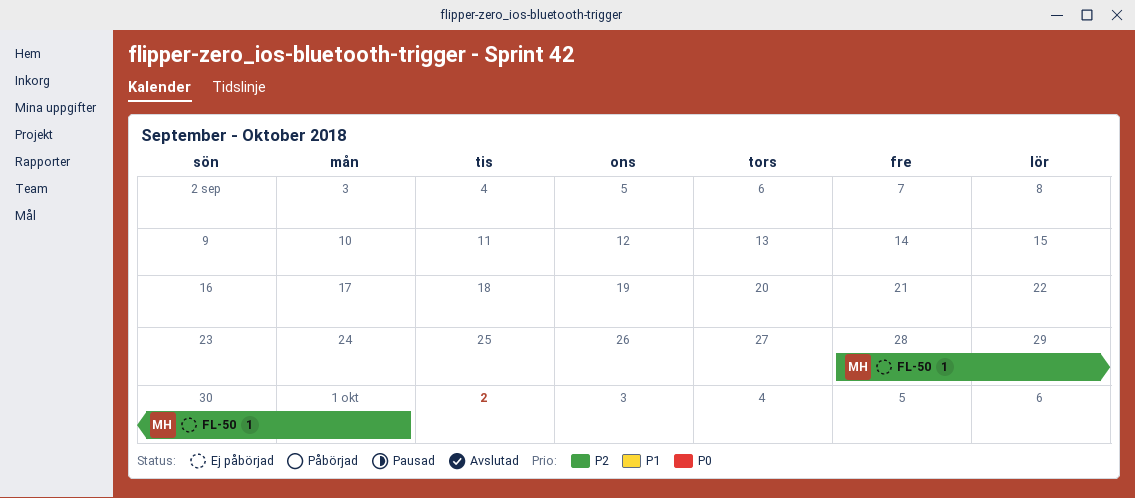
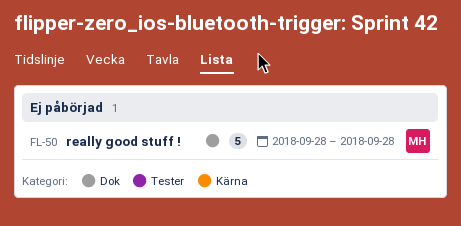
FL-50, estimate: 1 -> 5
FL-50, due: Oct 1 -> Sep 28

